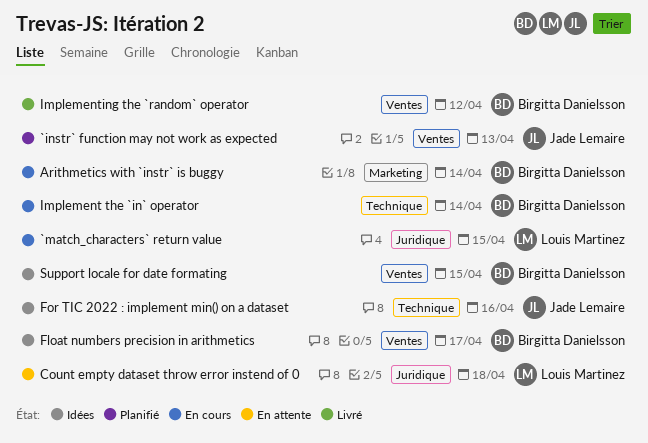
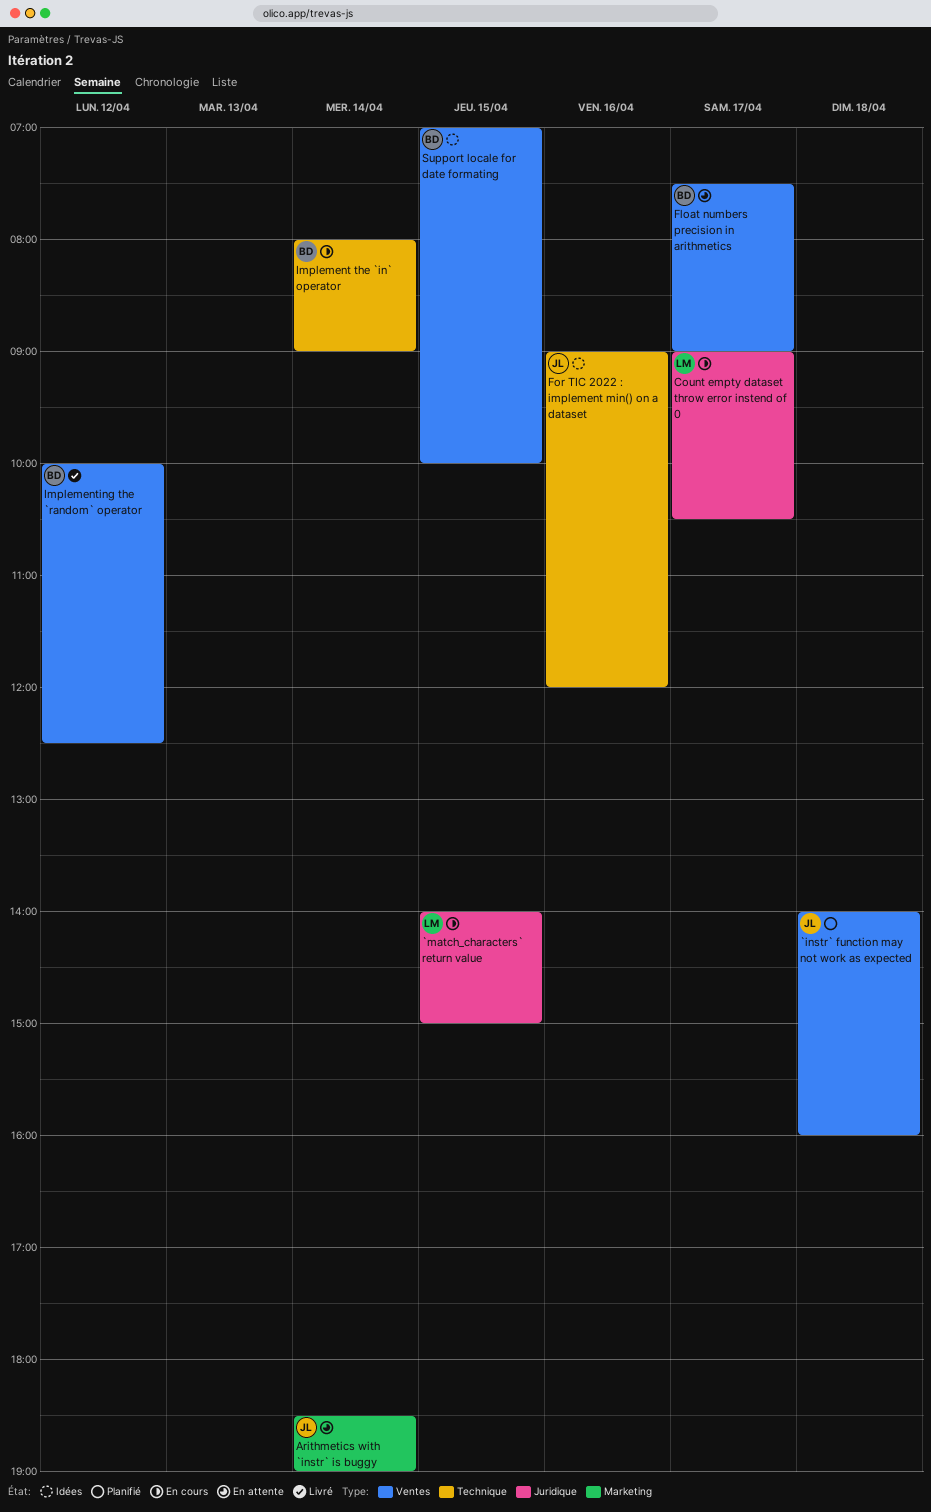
`instr` function may not work as expected, day: Apr 13 -> Apr 18
Arithmetics with `instr` is buggy, status: En cours -> En attente
Arithmetics with `instr` is buggy, owner: Birgitta Danielsson -> Jade Lemaire
Count empty dataset throw error instend of 0, status: En attente -> En cours
Count empty dataset throw error instend of 0, day: Apr 18 -> Apr 17
Float numbers precision in arithmetics, status: Idées -> En attente

